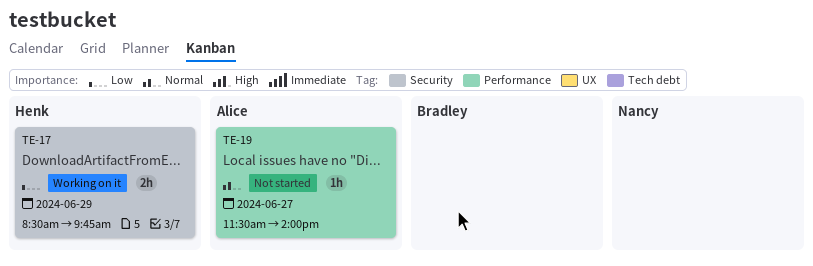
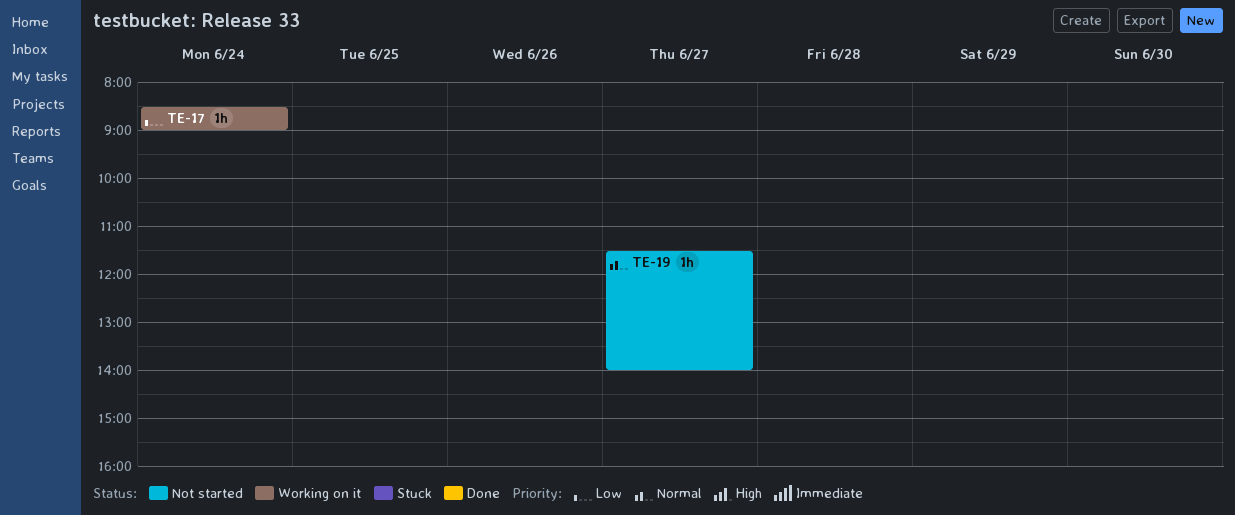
TE-17, estimate: 2h -> 1h
TE-17, day: Jun 29 -> Jun 24
TE-17, ends: 09:45 -> 09:00

